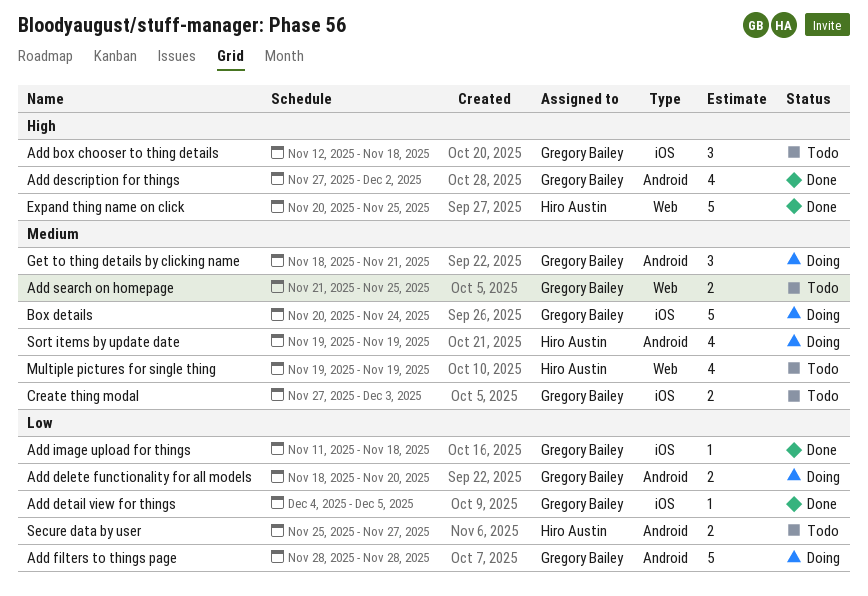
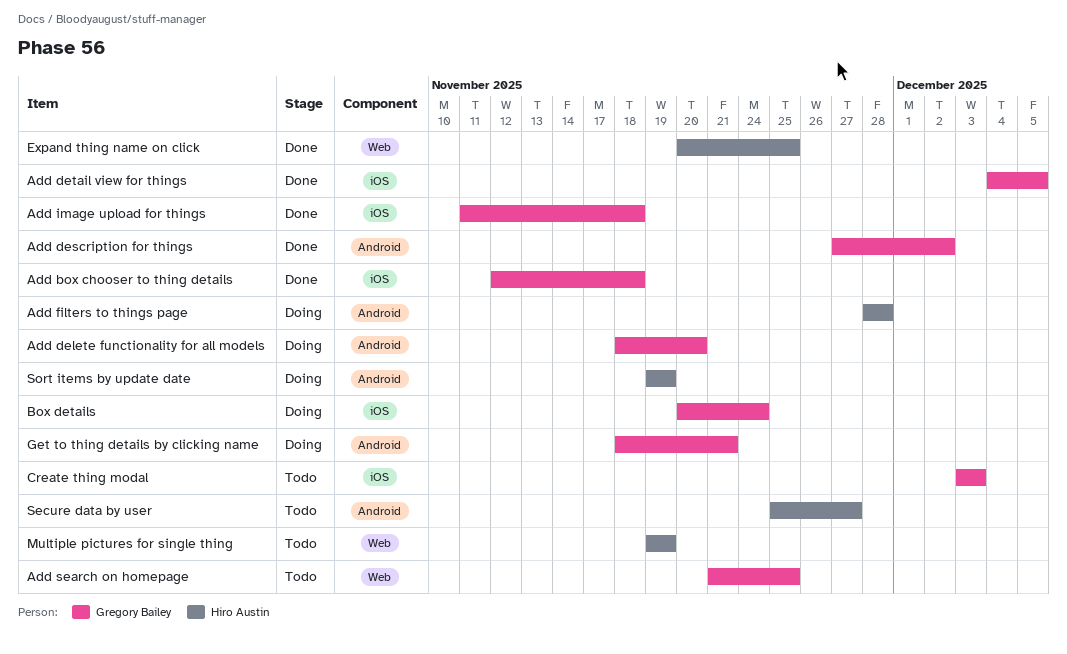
Add box chooser to thing details, status: Todo -> Done
Add filters to things page, owner: Gregory Bailey -> Hiro Austin
Create thing modal, start: Nov 27 -> Dec 3

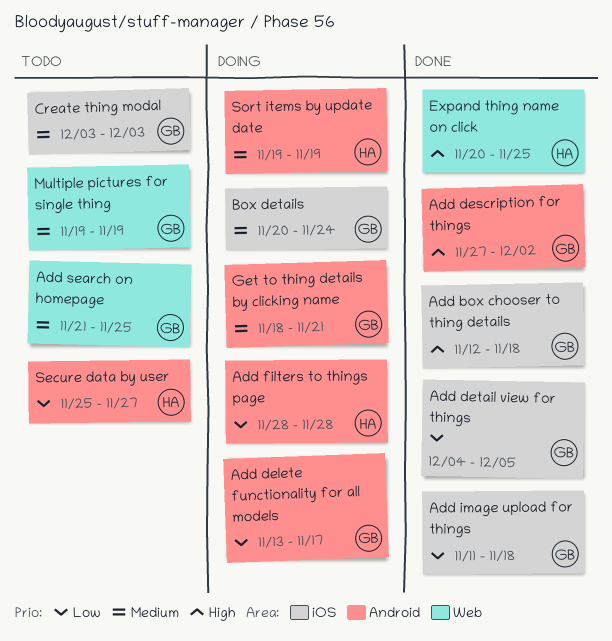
Add delete functionality for all models, start: Nov 18 -> Nov 13
Add delete functionality for all models, due: Nov 20 -> Nov 17
Multiple pictures for single thing, owner: Hiro Austin -> Gregory Bailey

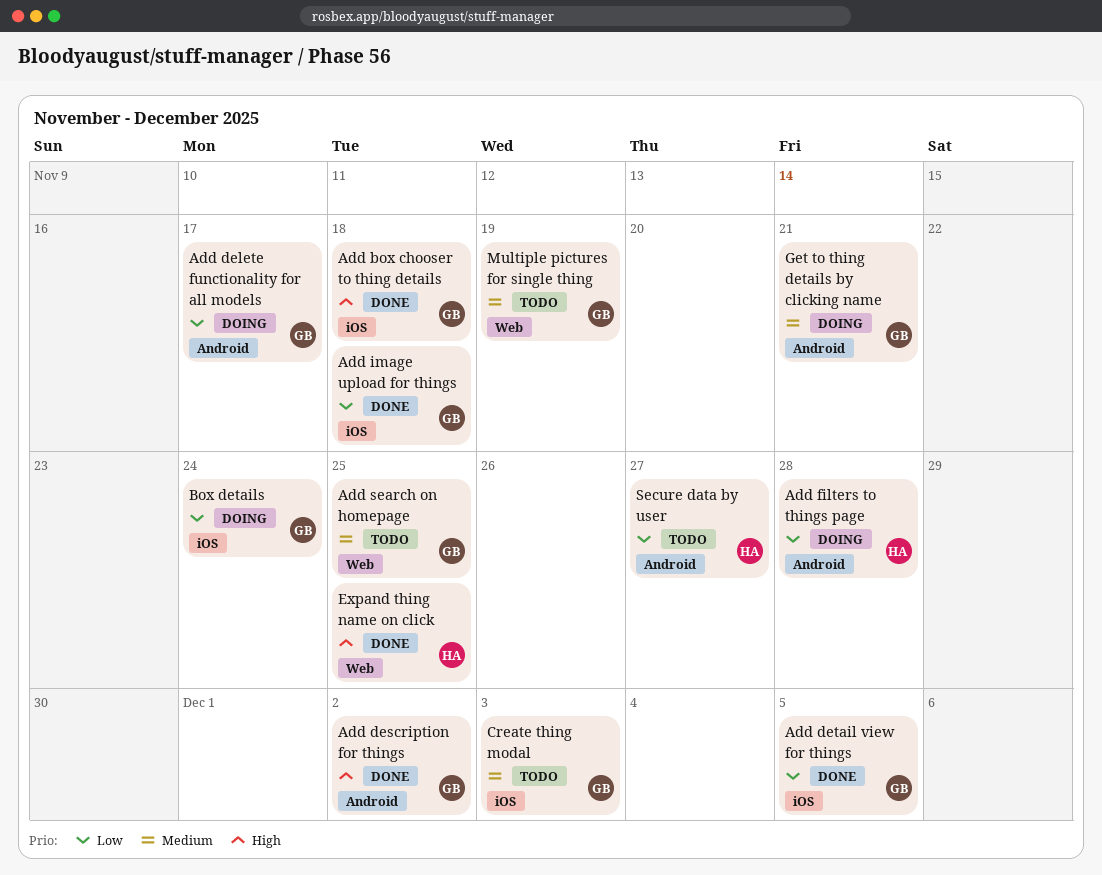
Box details, priority: Medium -> Low
Sort items by update date: present -> none

